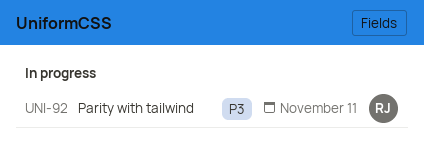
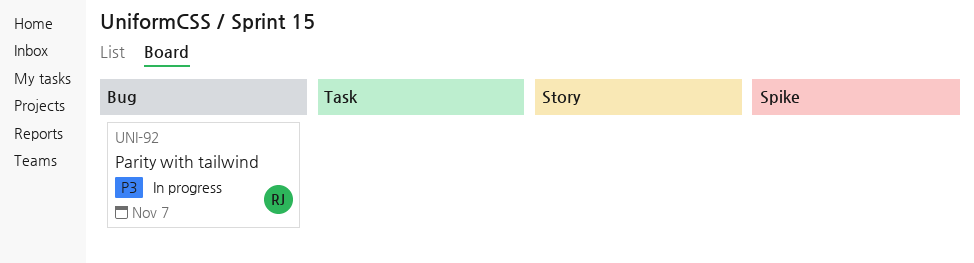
UNI-92, due: Nov 11 -> Nov 7

